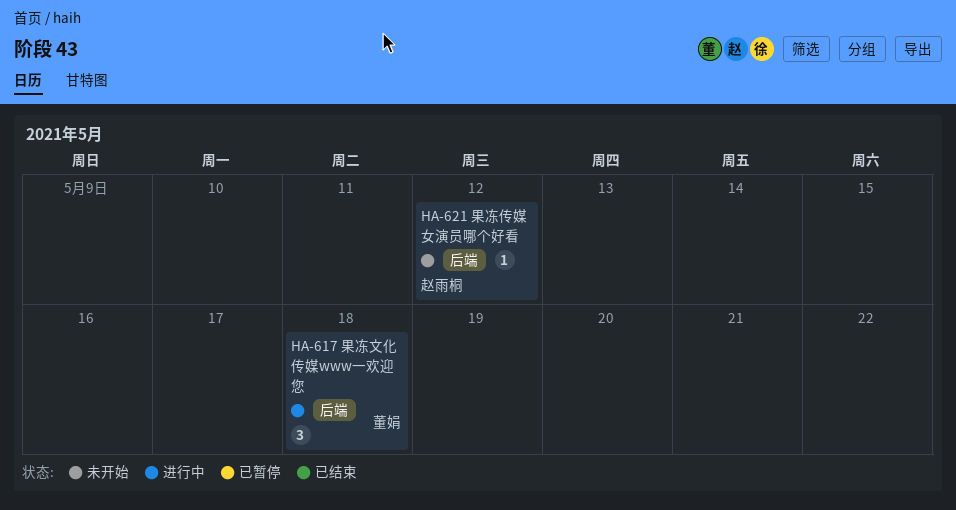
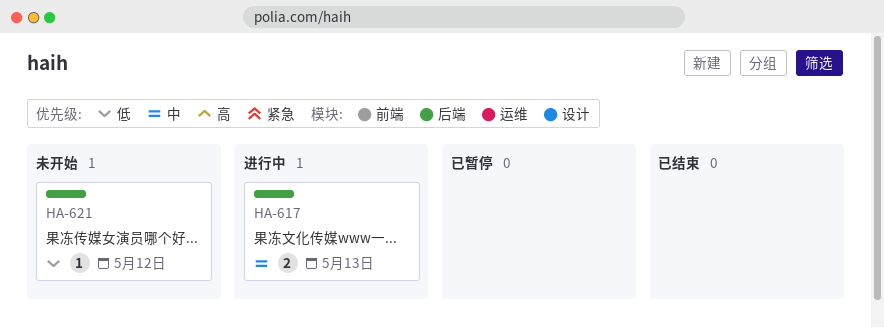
HA-617, estimate: 3 -> 2
HA-617, due: May 18 -> May 13

